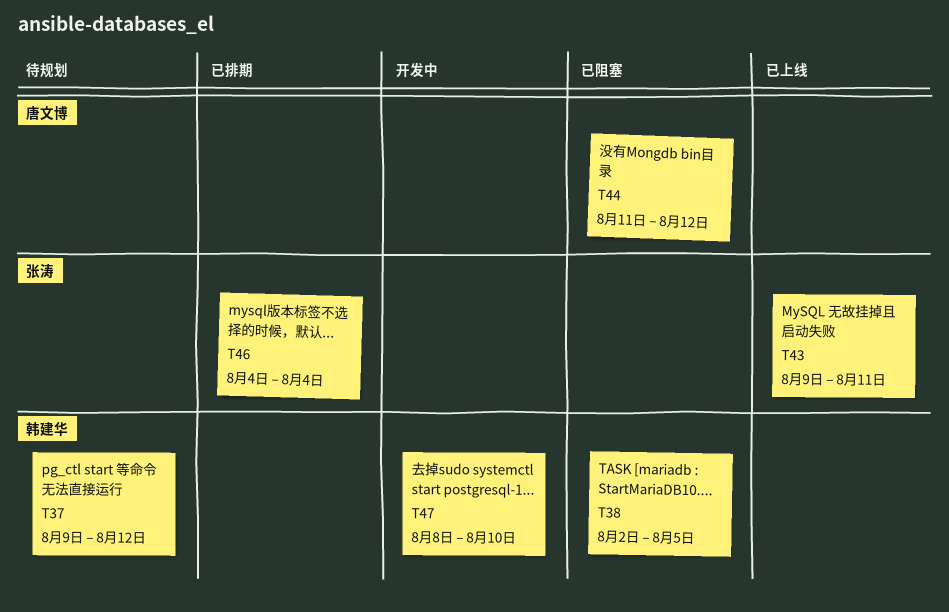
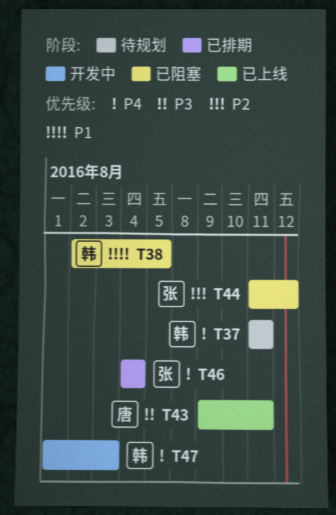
T37, start: Aug 9 -> Aug 11
T37, due: Aug 12 -> Aug 11
T43, owner: 张涛 -> 唐文博
T44, owner: 唐文博 -> 张涛
T47, start: Aug 8 -> Aug 1
T47, due: Aug 10 -> Aug 3

